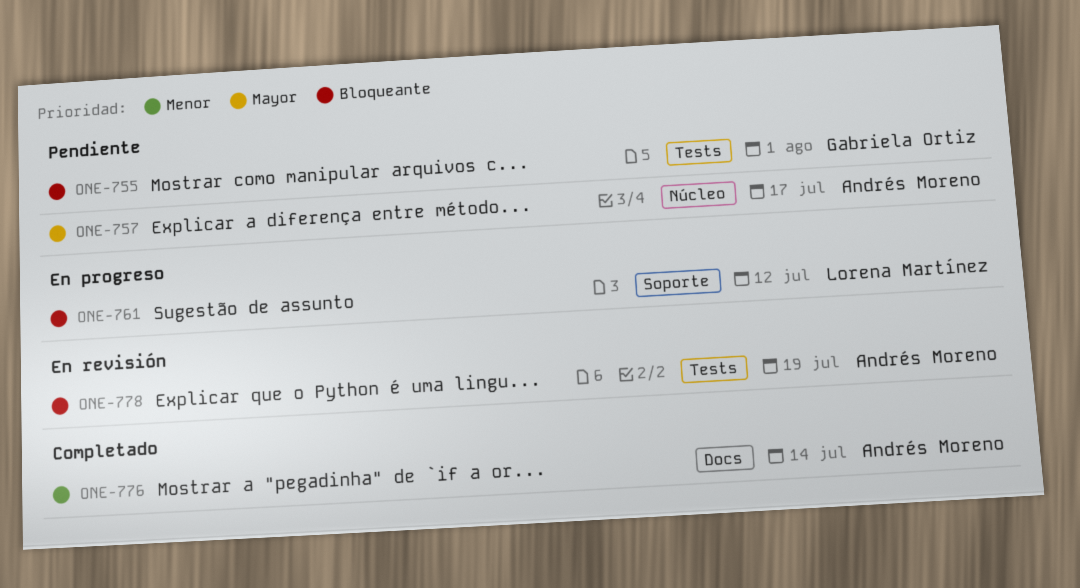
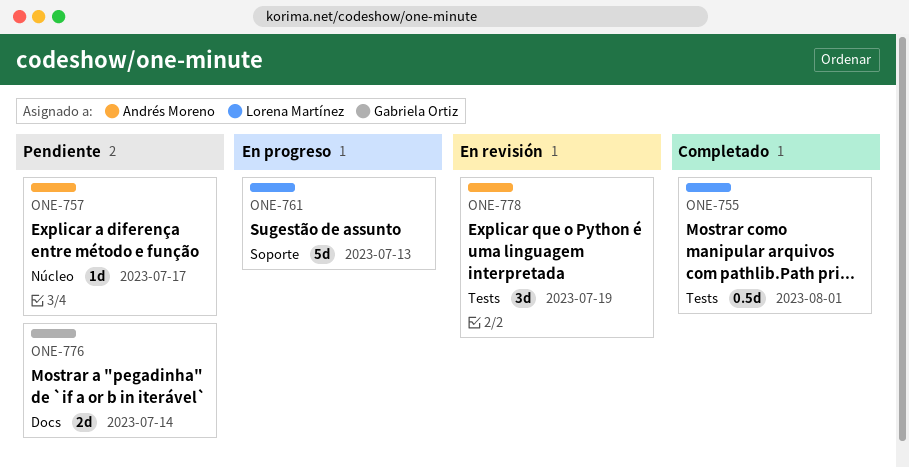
ONE-755, status: Pendiente -> Completado
ONE-755, owner: Gabriela Ortiz -> Lorena Martínez
ONE-761, due: Jul 12 -> Jul 13
ONE-776, status: Completado -> Pendiente
ONE-776, owner: Andrés Moreno -> Gabriela Ortiz

